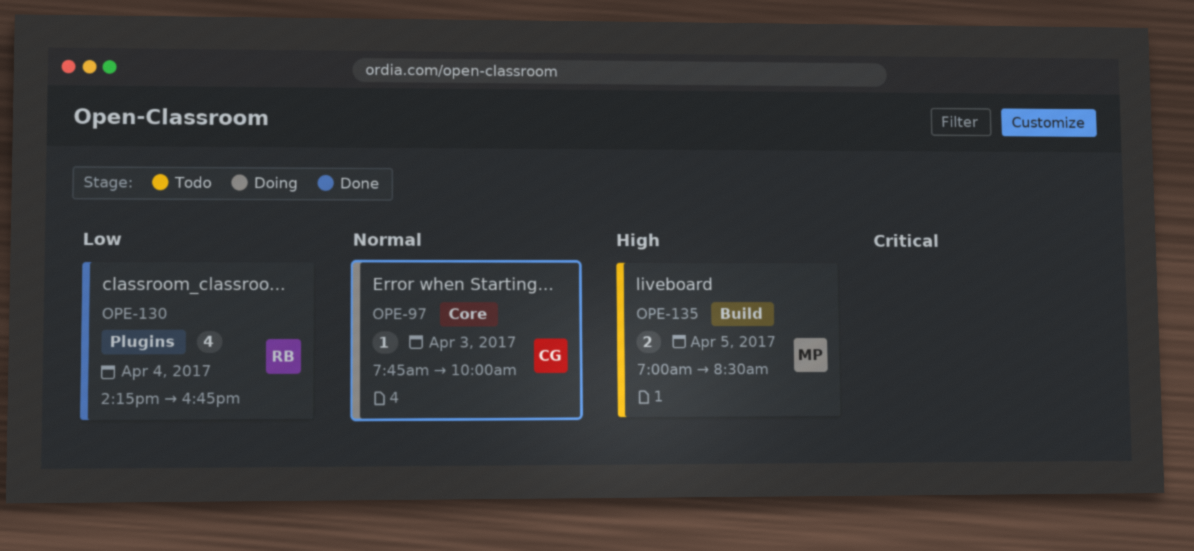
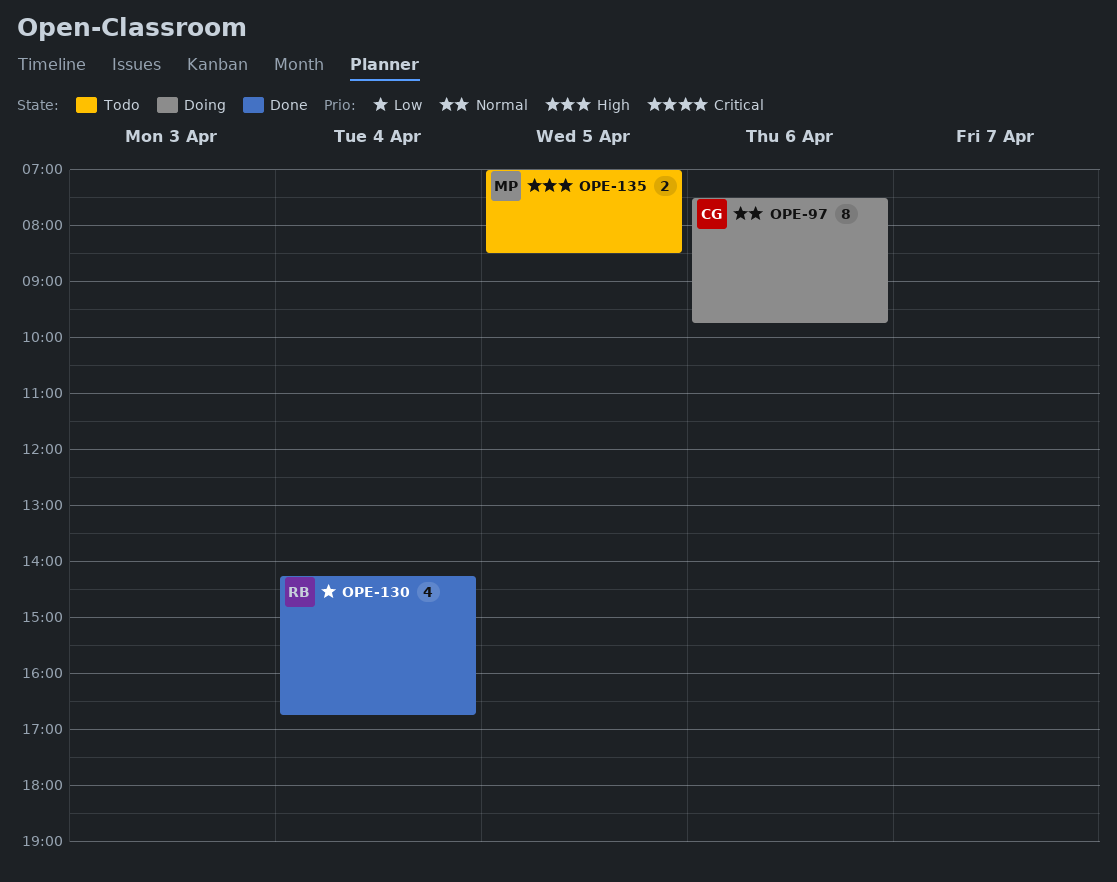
OPE-97, estimate: 1 -> 8
OPE-97, day: Apr 3 -> Apr 6
OPE-97, begins: 07:45 -> 07:30
OPE-97, ends: 10:00 -> 09:45

